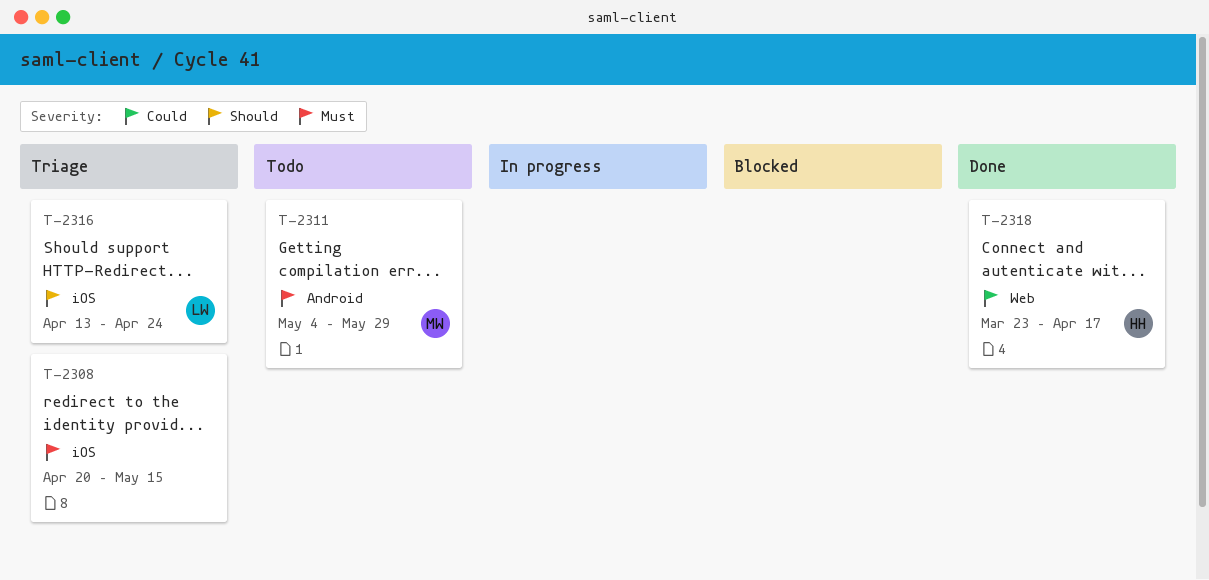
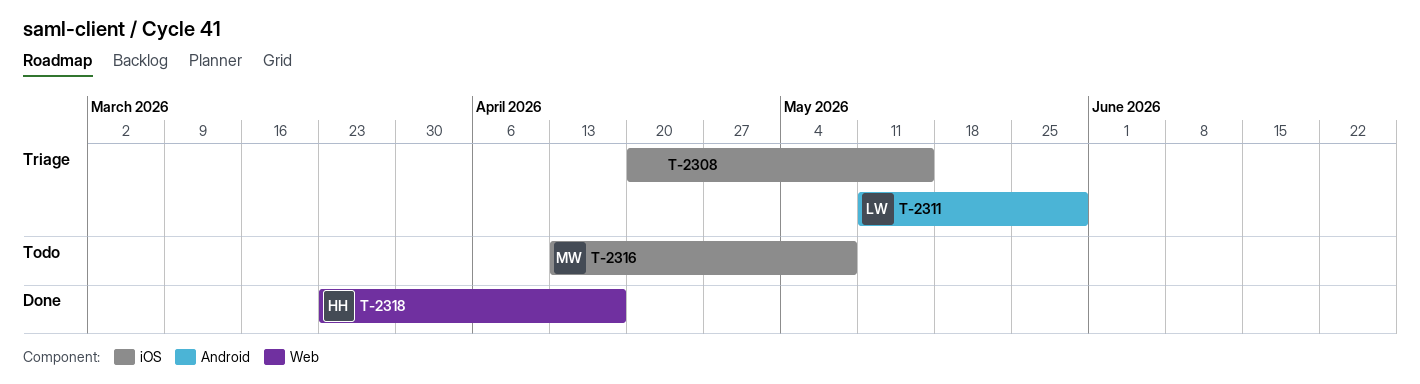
T-2311, status: Todo -> Triage
T-2311, owner: MW -> LW
T-2311, start: May 4 -> May 11
T-2316, status: Triage -> Todo
T-2316, owner: LW -> MW
T-2316, due: Apr 24 -> May 8

